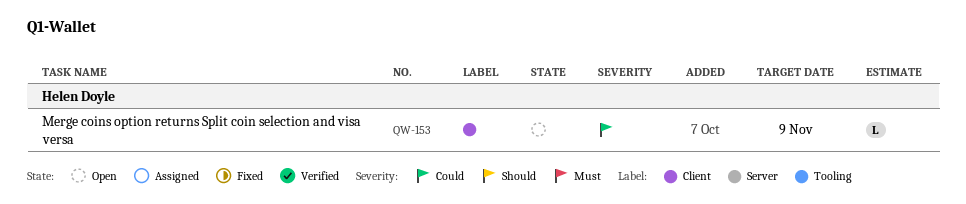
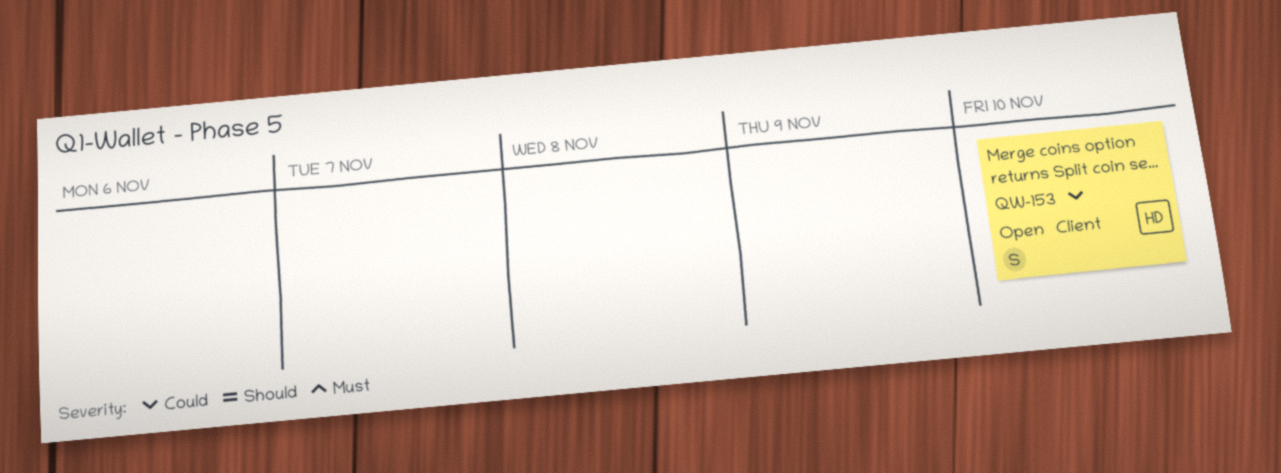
QW-153, estimate: L -> S
QW-153, due: Nov 9 -> Nov 10

